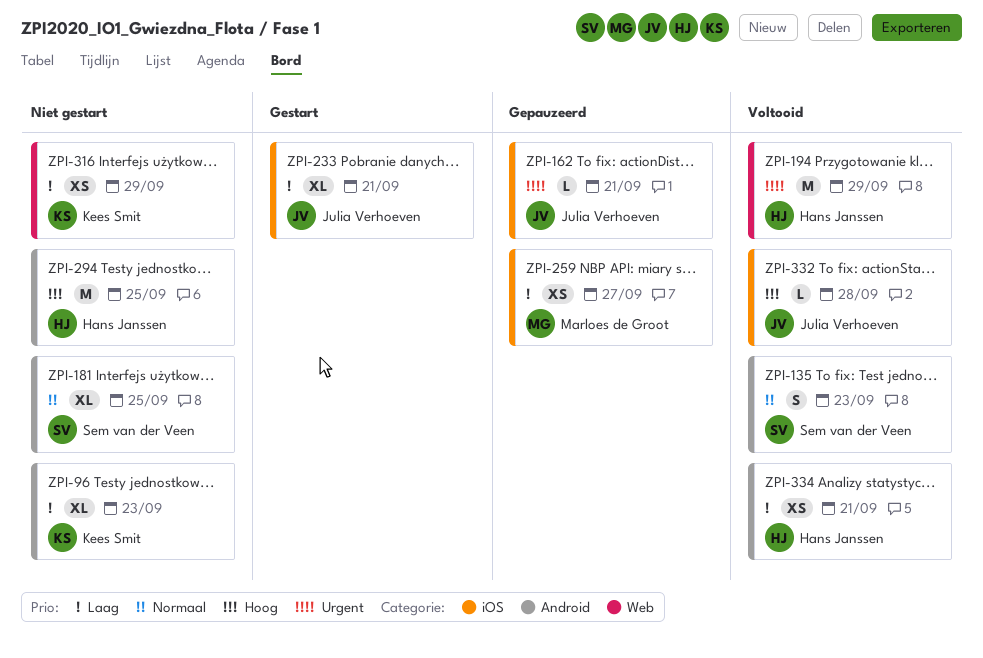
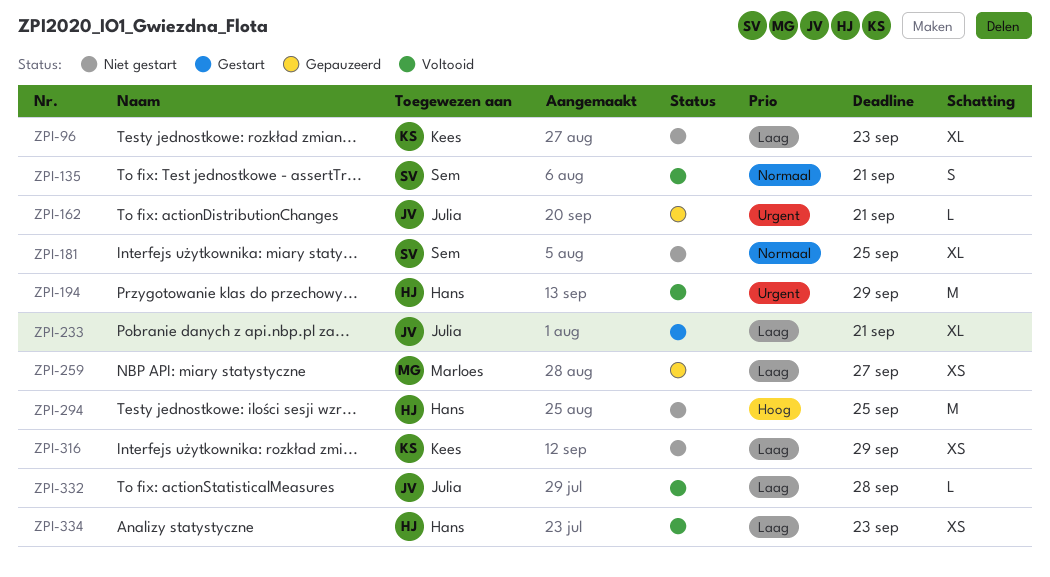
ZPI-135, due: Sep 23 -> Sep 21
ZPI-332, priority: Hoog -> Laag
ZPI-334, due: Sep 21 -> Sep 23

